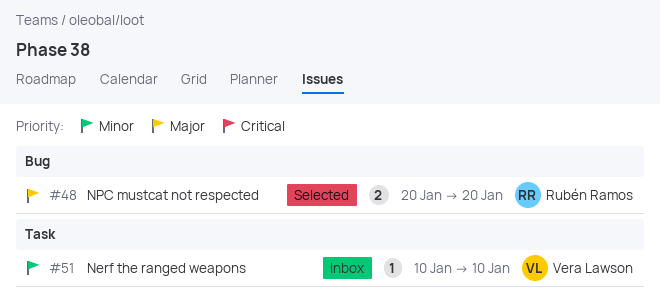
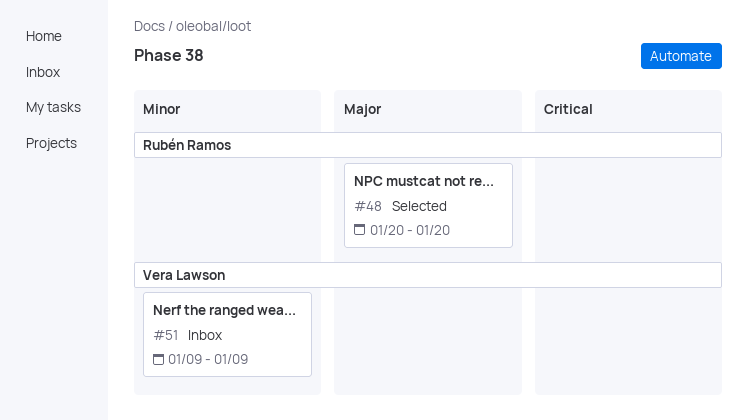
#51, start: Jan 10 -> Jan 9
#51, due: Jan 10 -> Jan 9

